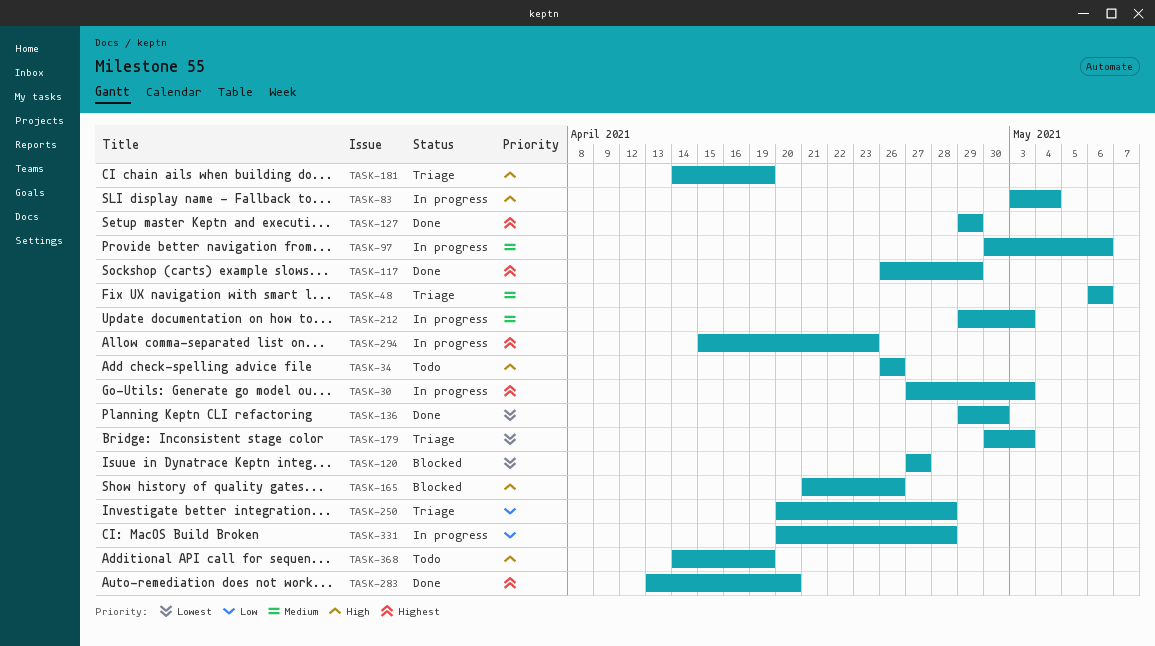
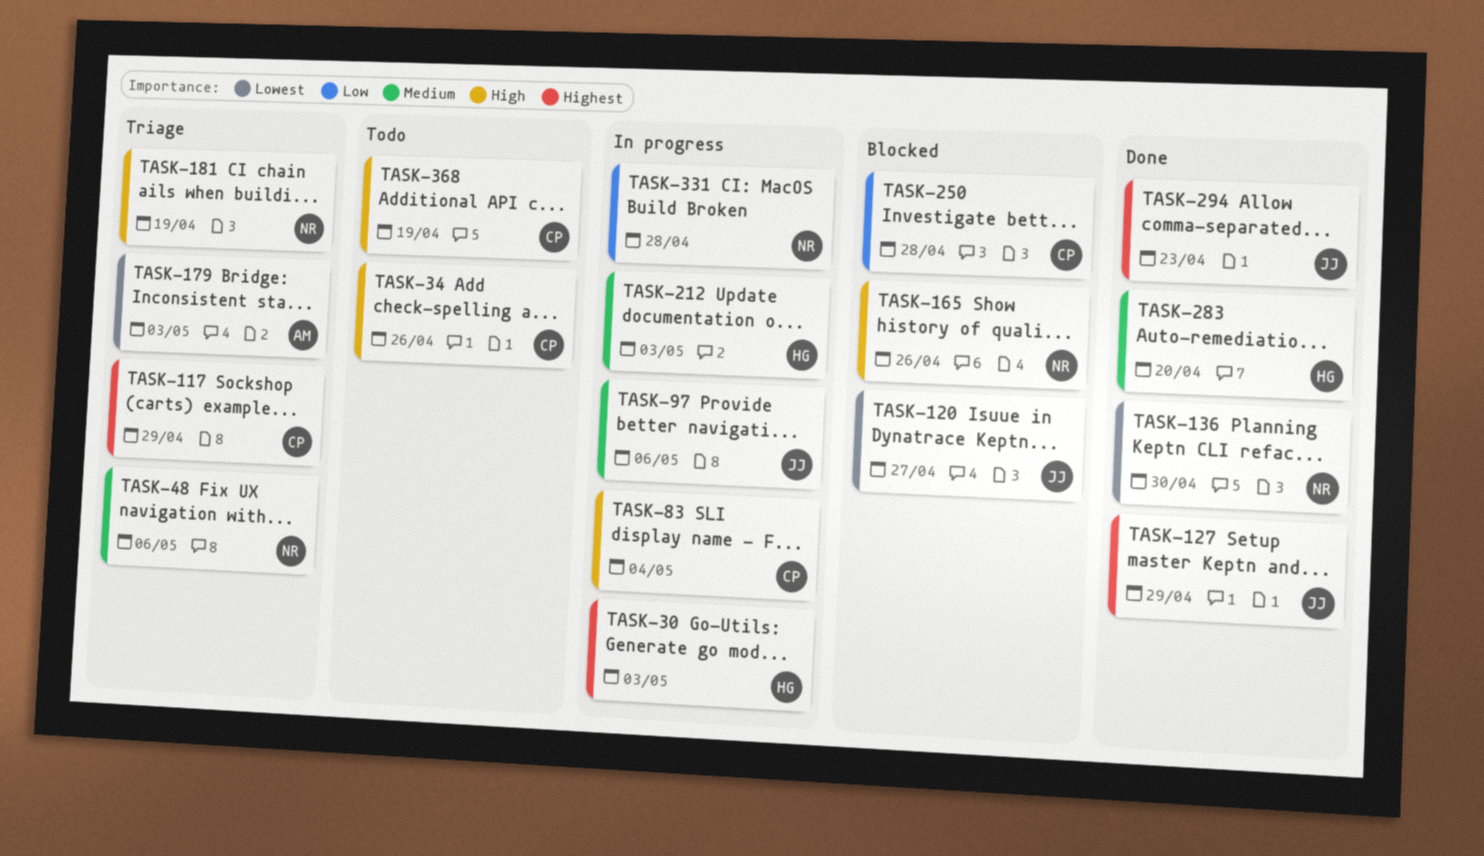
TASK-117, status: Done -> Triage
TASK-250, status: Triage -> Blocked
TASK-283, priority: Highest -> Medium
TASK-294, status: In progress -> Done

